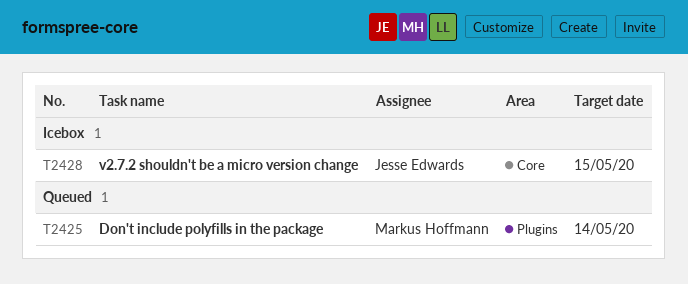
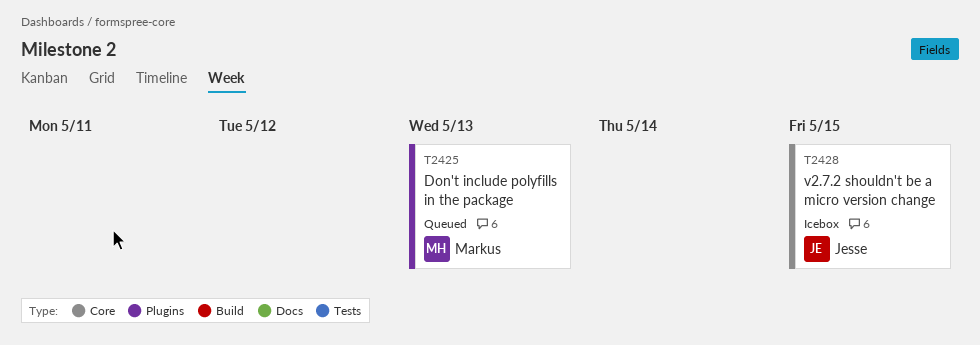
T2425, due: May 14 -> May 13

